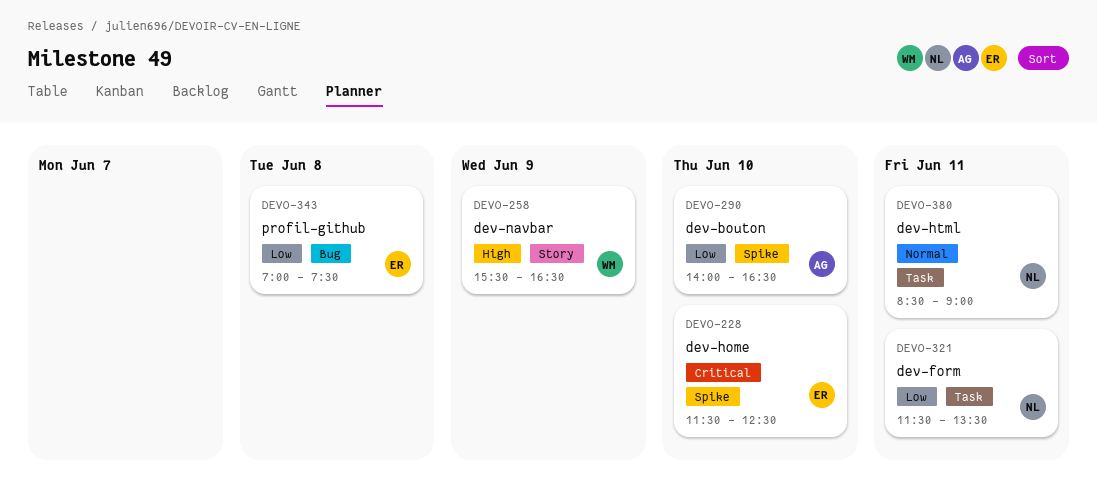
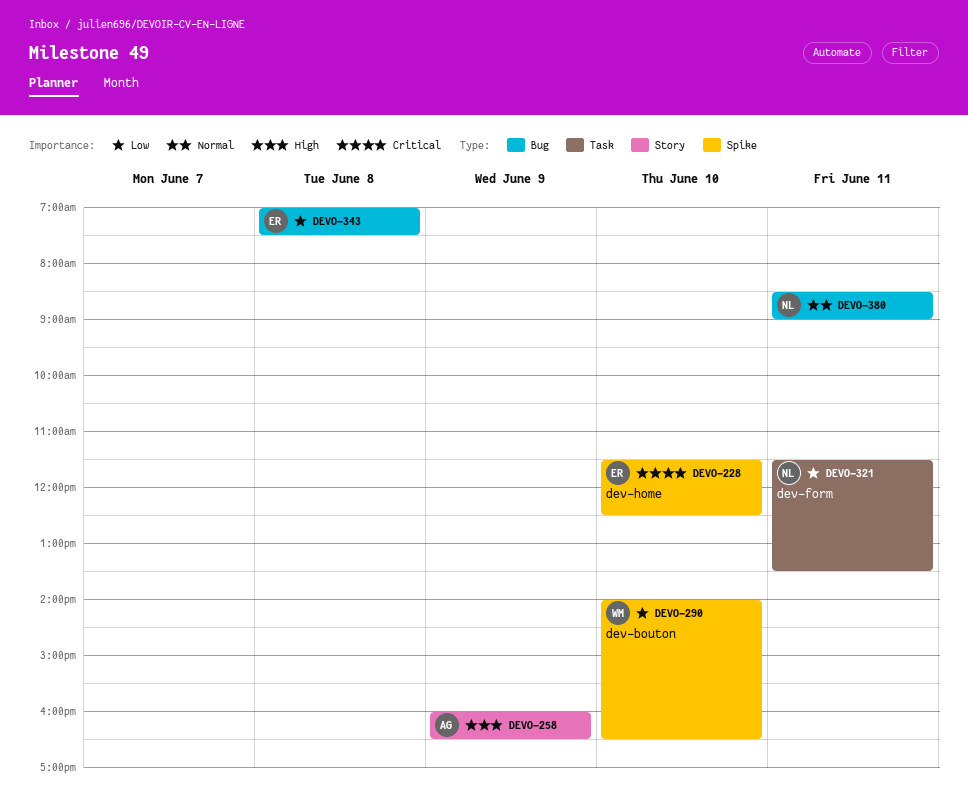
DEVO-258, owner: WM -> AG
DEVO-258, begins: 15:30 -> 16:00
DEVO-290, owner: AG -> WM
DEVO-380, label: Task -> Bug

